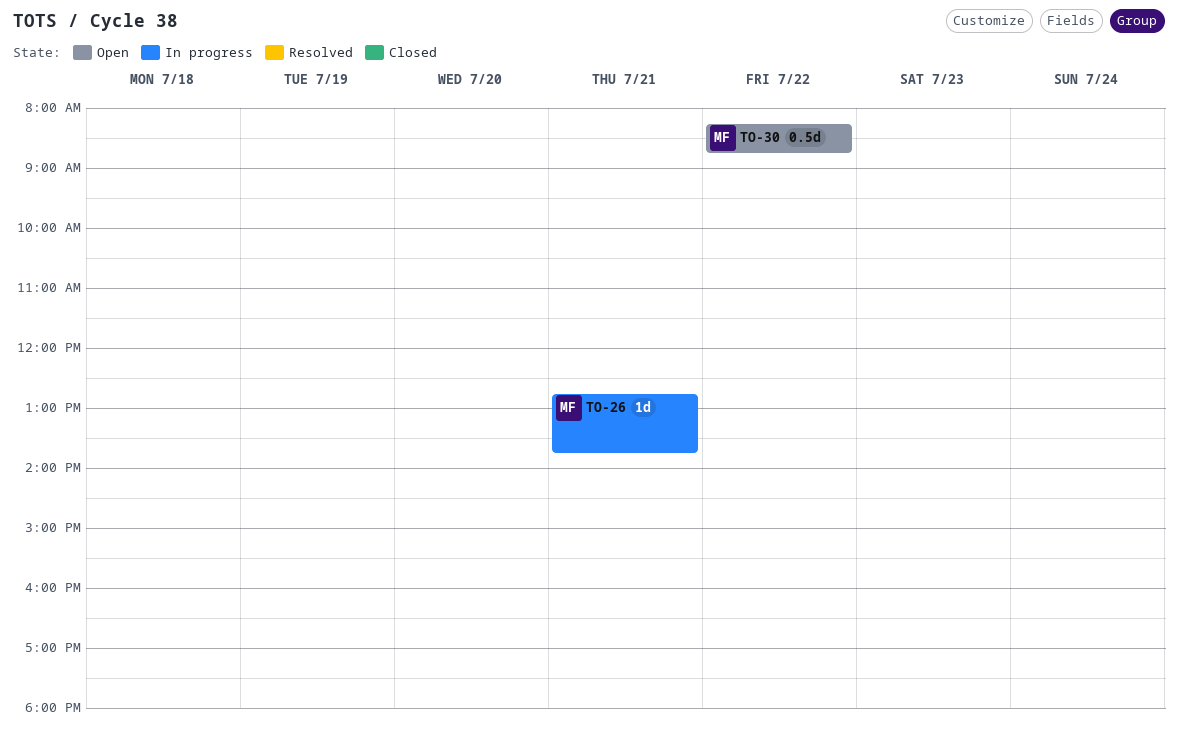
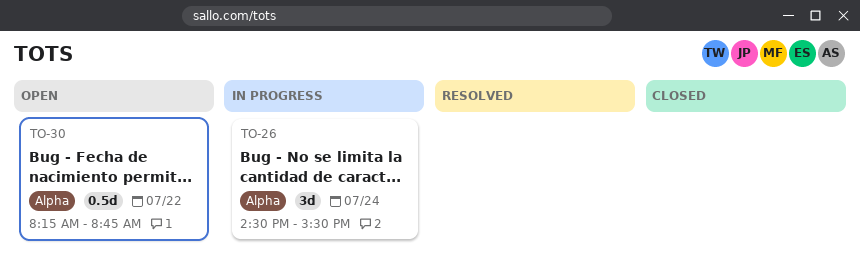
TO-26, estimate: 1d -> 3d
TO-26, day: Jul 21 -> Jul 24
TO-26, begins: 12:45 -> 14:30
TO-26, ends: 13:45 -> 15:30

